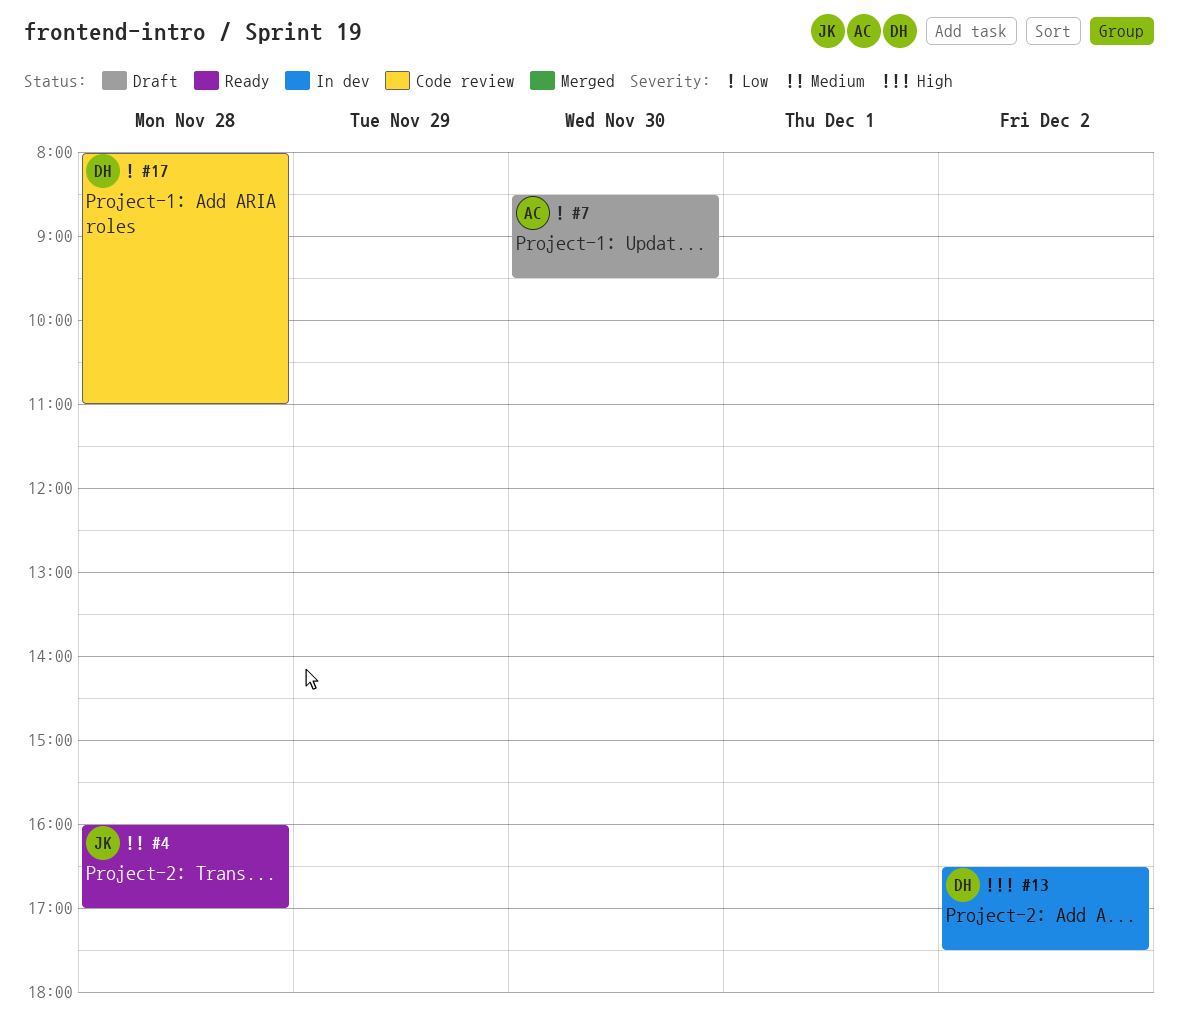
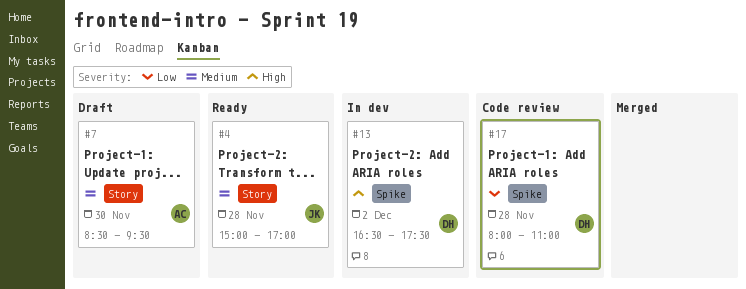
#4, begins: 16:00 -> 15:00
#7, priority: Low -> Medium

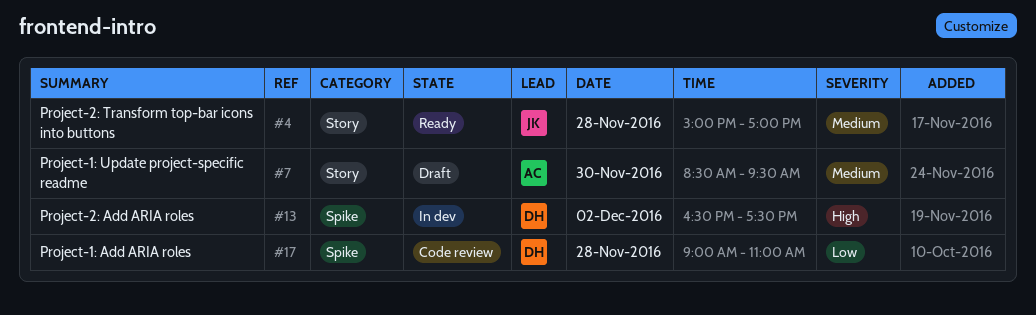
#17, begins: 08:00 -> 09:00

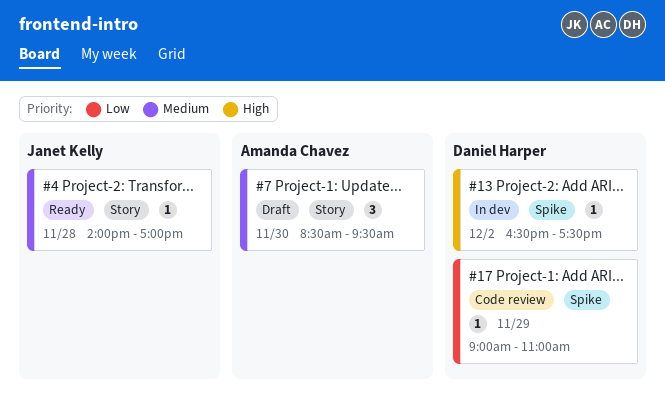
#4, begins: 15:00 -> 14:00
#17, day: Nov 28 -> Nov 29

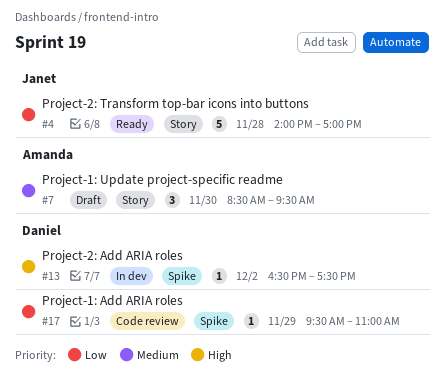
#4, priority: Medium -> Low
#4, estimate: 1 -> 5
#17, begins: 09:00 -> 09:30

